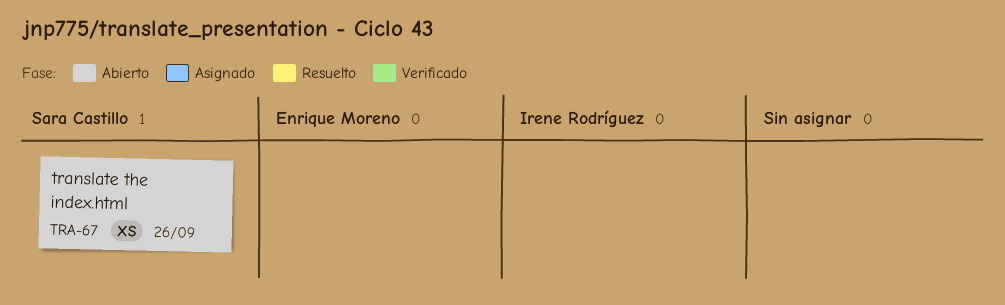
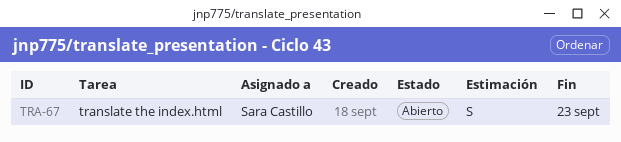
TRA-67, estimate: XS -> S
TRA-67, due: Sep 26 -> Sep 23

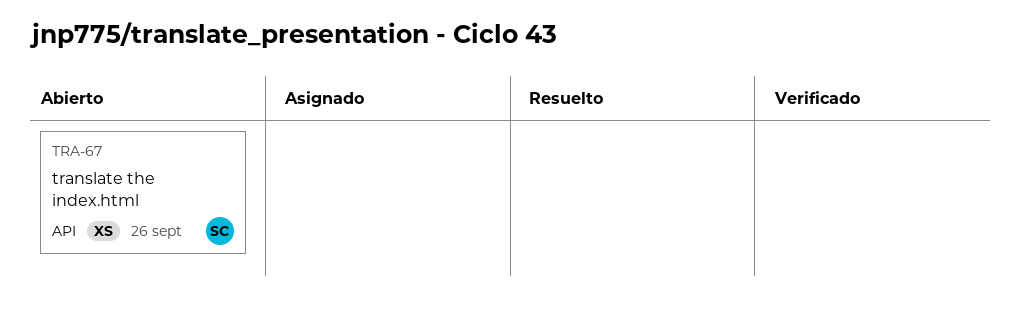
TRA-67, estimate: S -> XS
TRA-67, due: Sep 23 -> Sep 26

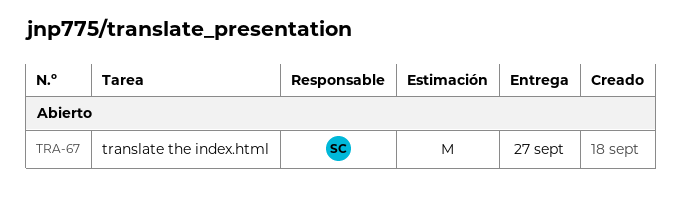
TRA-67, estimate: XS -> M
TRA-67, due: Sep 26 -> Sep 27

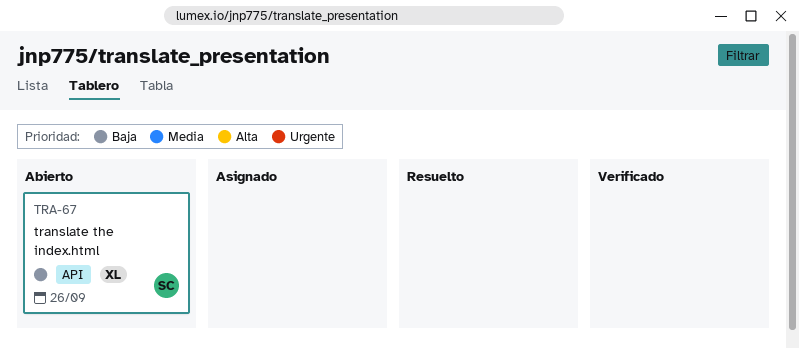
TRA-67, estimate: M -> XL
TRA-67, due: Sep 27 -> Sep 26

